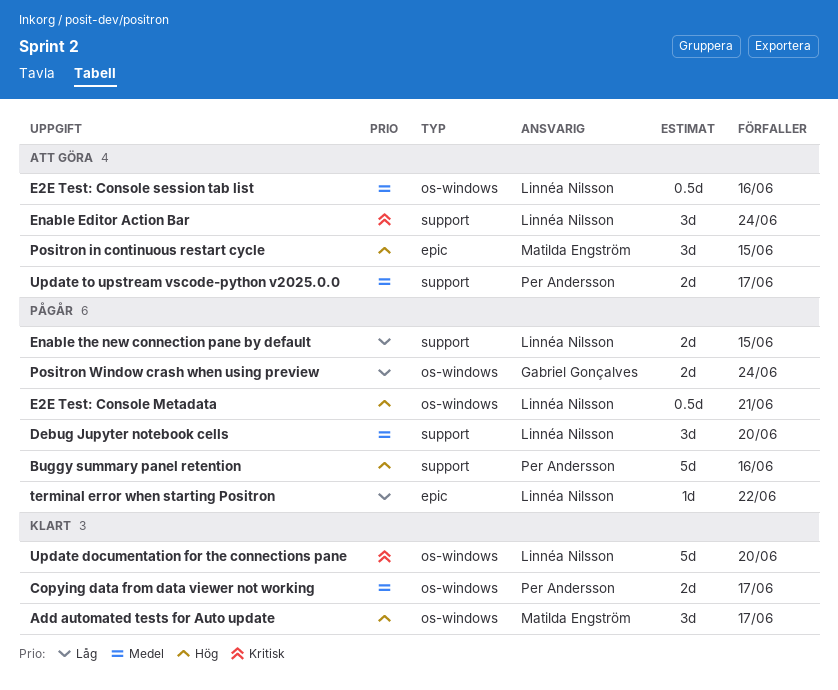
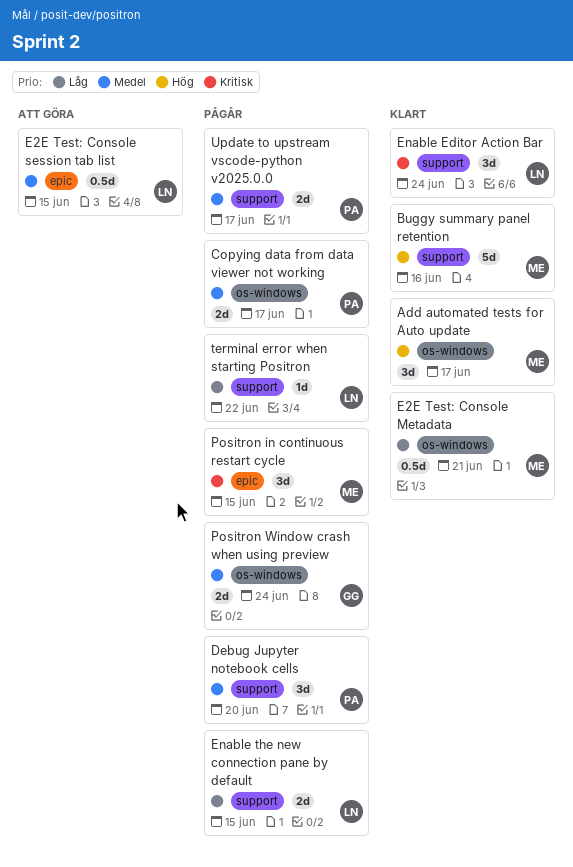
Buggy summary panel retention, status: Pågår -> Klart
Buggy summary panel retention, owner: Per Andersson -> Matilda Engström
Copying data from data viewer not working, status: Klart -> Pågår
Debug Jupyter notebook cells, owner: Linnéa Nilsson -> Per Andersson
E2E Test: Console Metadata, status: Pågår -> Klart
E2E Test: Console Metadata, owner: Linnéa Nilsson -> Matilda Engström
E2E Test: Console Metadata, priority: Hög -> Låg
E2E Test: Console session tab list, label: os-windows -> epic
E2E Test: Console session tab list, due: Jun 16 -> Jun 15
Enable Editor Action Bar, status: Att göra -> Klart
Positron in continuous restart cycle, status: Att göra -> Pågår
Positron in continuous restart cycle, priority: Hög -> Kritisk
Positron Window crash when using preview, priority: Låg -> Medel
terminal error when starting Positron, label: epic -> support
Update documentation for the connections pane: present -> none
Update to upstream vscode-python v2025.0.0, status: Att göra -> Pågår

